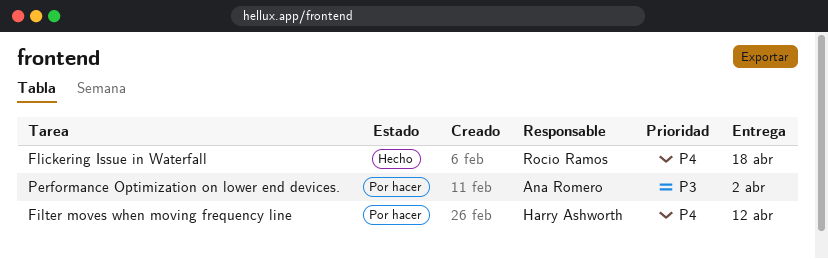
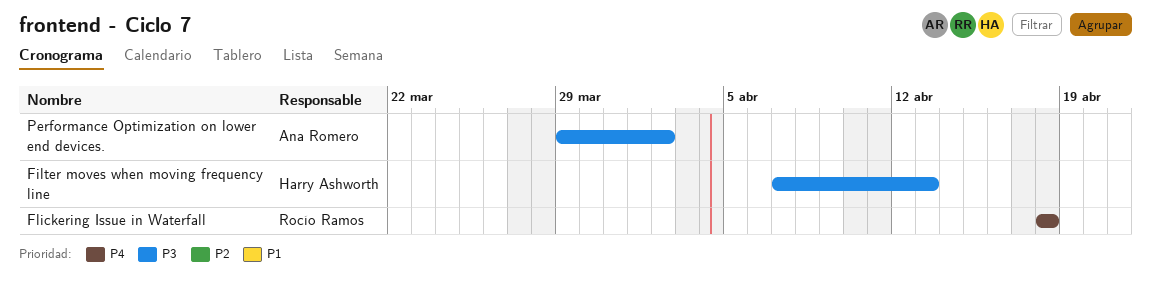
Filter moves when moving frequency line, priority: P4 -> P3
Filter moves when moving frequency line, due: Apr 12 -> Apr 13

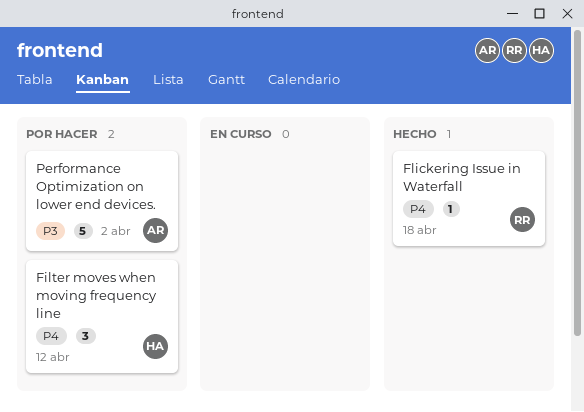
Filter moves when moving frequency line, priority: P3 -> P4
Filter moves when moving frequency line, due: Apr 13 -> Apr 12

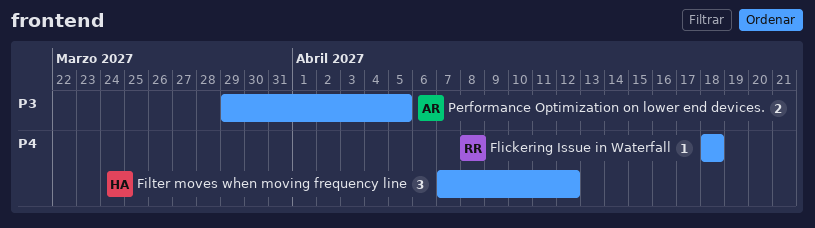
Performance Optimization on lower end devices., estimate: 5 -> 2
Performance Optimization on lower end devices., due: Apr 2 -> Apr 5

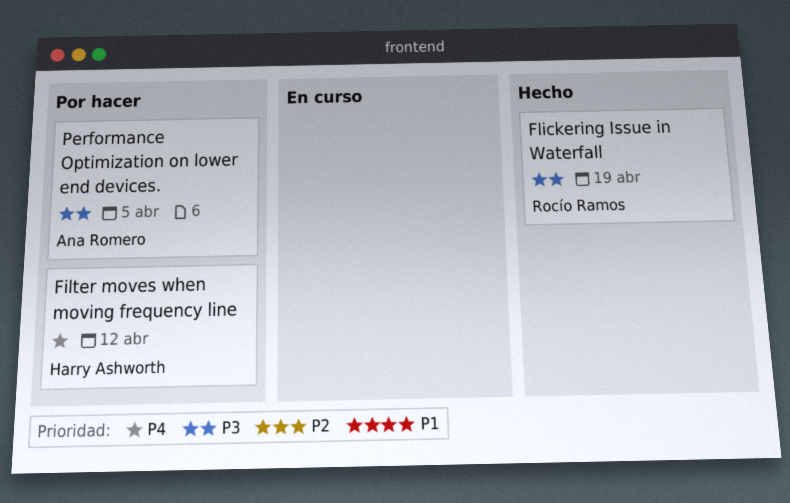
Flickering Issue in Waterfall, priority: P4 -> P3
Flickering Issue in Waterfall, due: Apr 18 -> Apr 19

